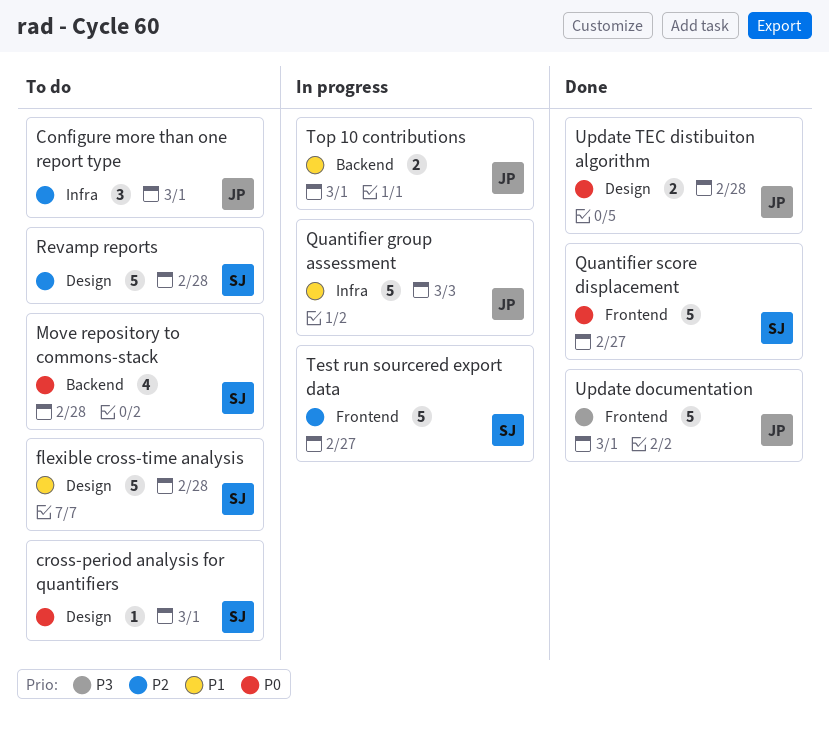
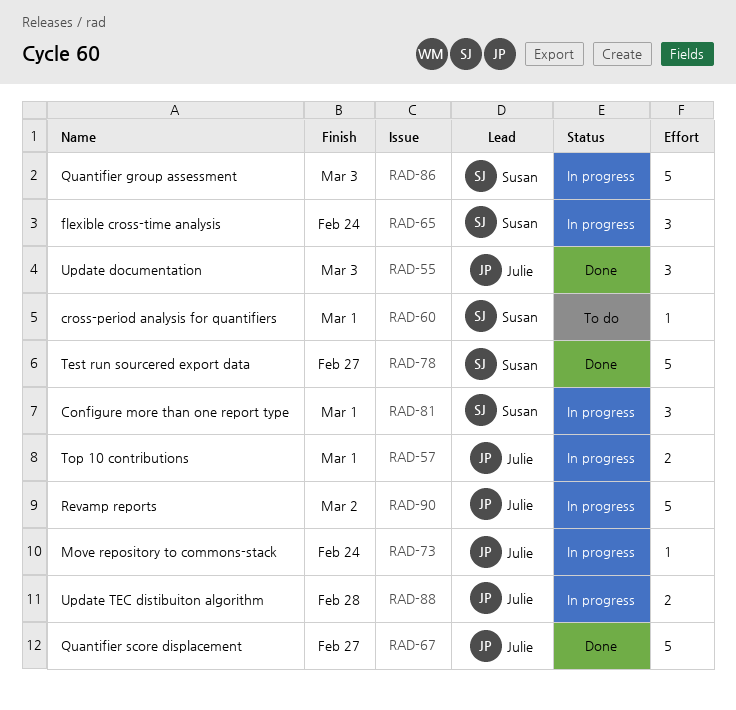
Configure more than one report type, status: To do -> In progress
Configure more than one report type, owner: Julie -> Susan
flexible cross-time analysis, status: To do -> In progress
flexible cross-time analysis, estimate: 5 -> 3
flexible cross-time analysis, due: Feb 28 -> Feb 24
Move repository to commons-stack, status: To do -> In progress
Move repository to commons-stack, owner: Susan -> Julie
Move repository to commons-stack, estimate: 4 -> 1
Move repository to commons-stack, due: Feb 28 -> Feb 24
Quantifier group assessment, owner: Julie -> Susan
Quantifier score displacement, owner: Susan -> Julie
Revamp reports, status: To do -> In progress
Revamp reports, owner: Susan -> Julie
Revamp reports, due: Feb 28 -> Mar 2
Test run sourcered export data, status: In progress -> Done
Update documentation, estimate: 5 -> 3
Update documentation, due: Mar 1 -> Mar 3
Update TEC distibuiton algorithm, status: Done -> In progress

